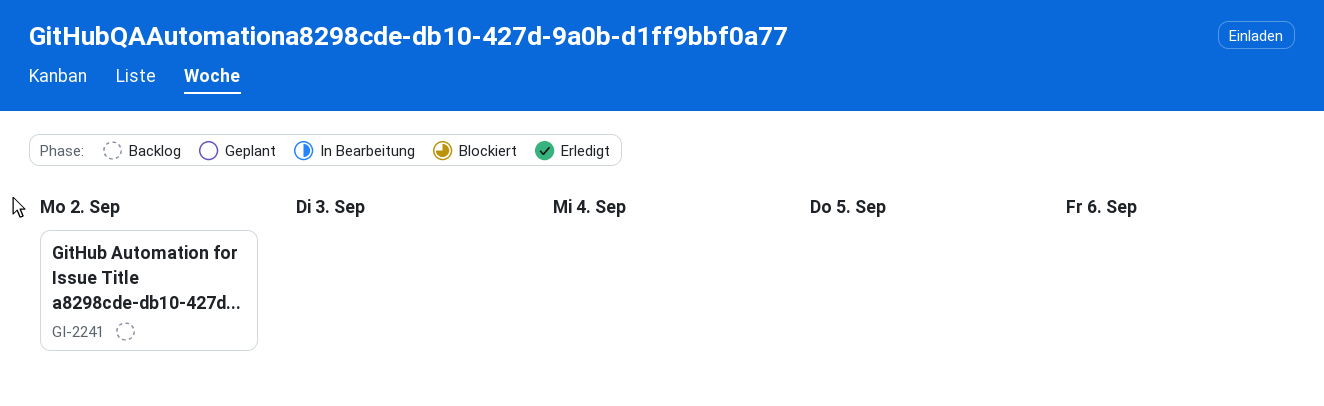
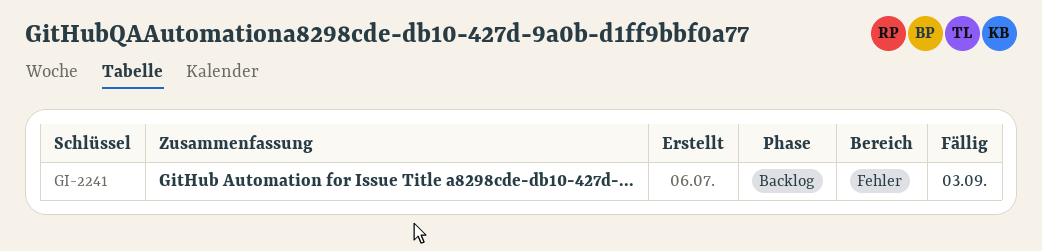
GI-2241, due: Sep 2 -> Sep 3

